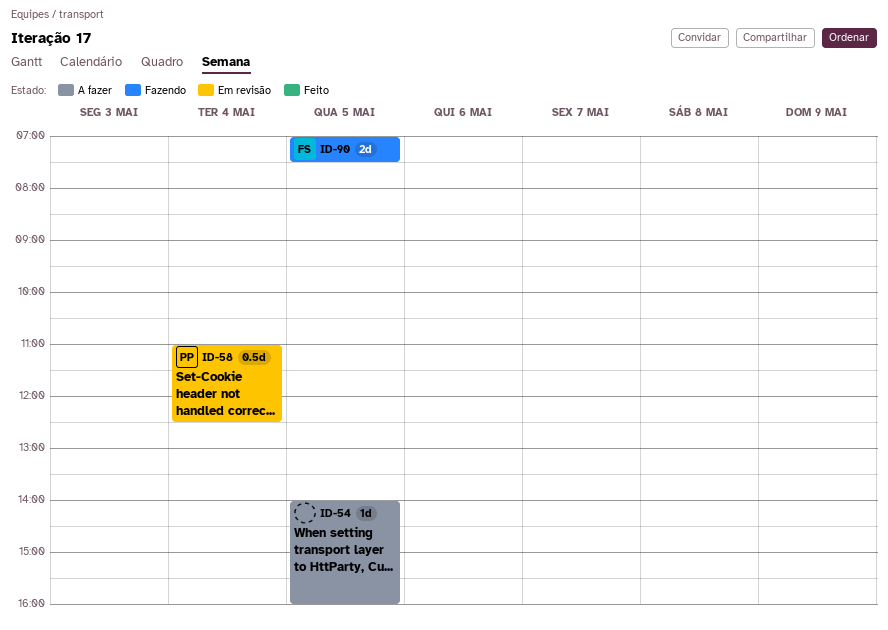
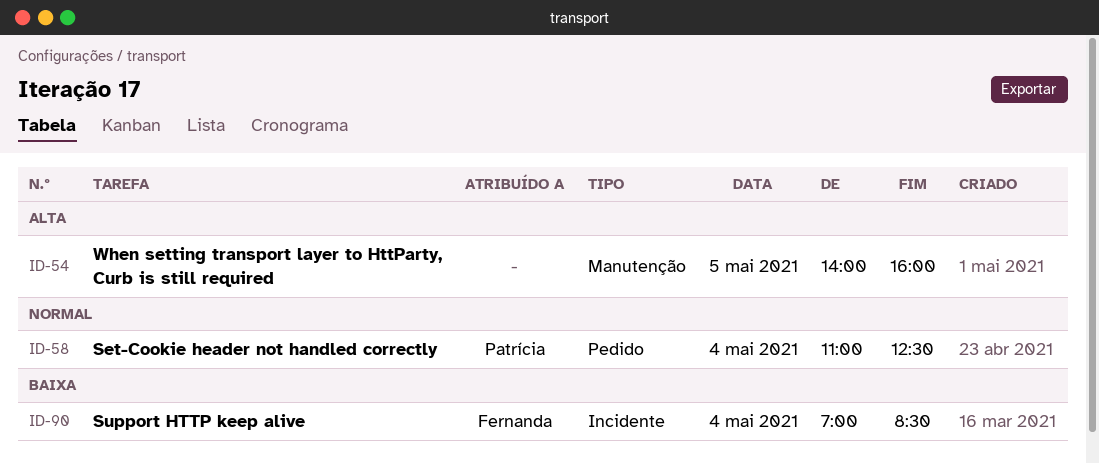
ID-90, day: May 5 -> May 4
ID-90, ends: 07:30 -> 08:30

